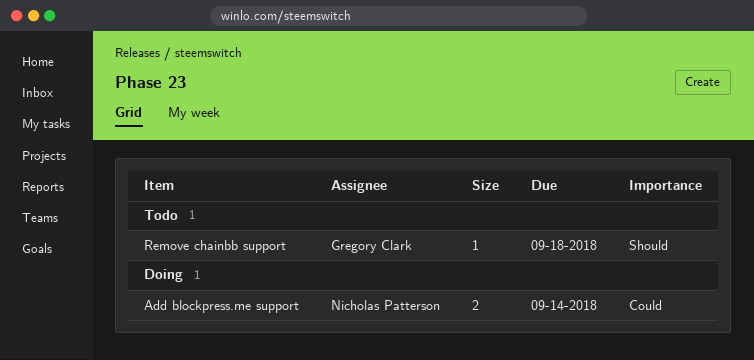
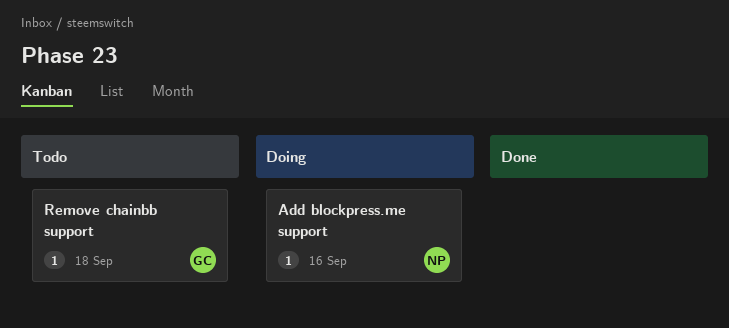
Add blockpress.me support, estimate: 2 -> 1
Add blockpress.me support, due: Sep 14 -> Sep 16

